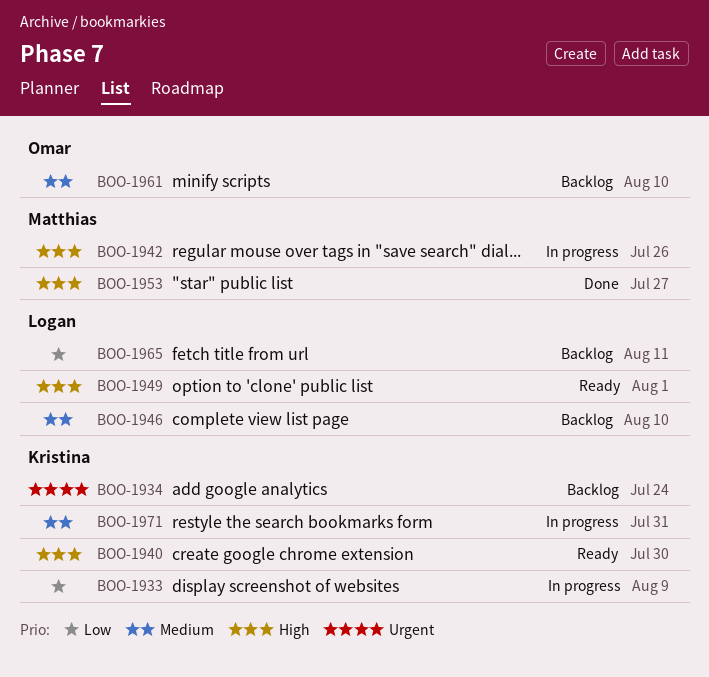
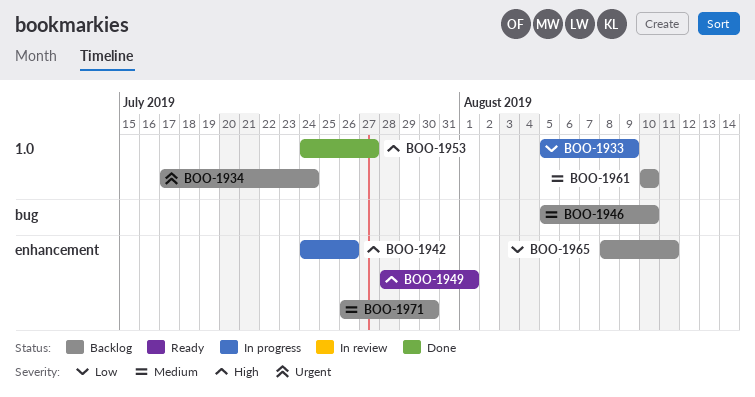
BOO-1940: present -> none
BOO-1971, status: In progress -> Backlog
BOO-1971, due: Jul 31 -> Jul 30

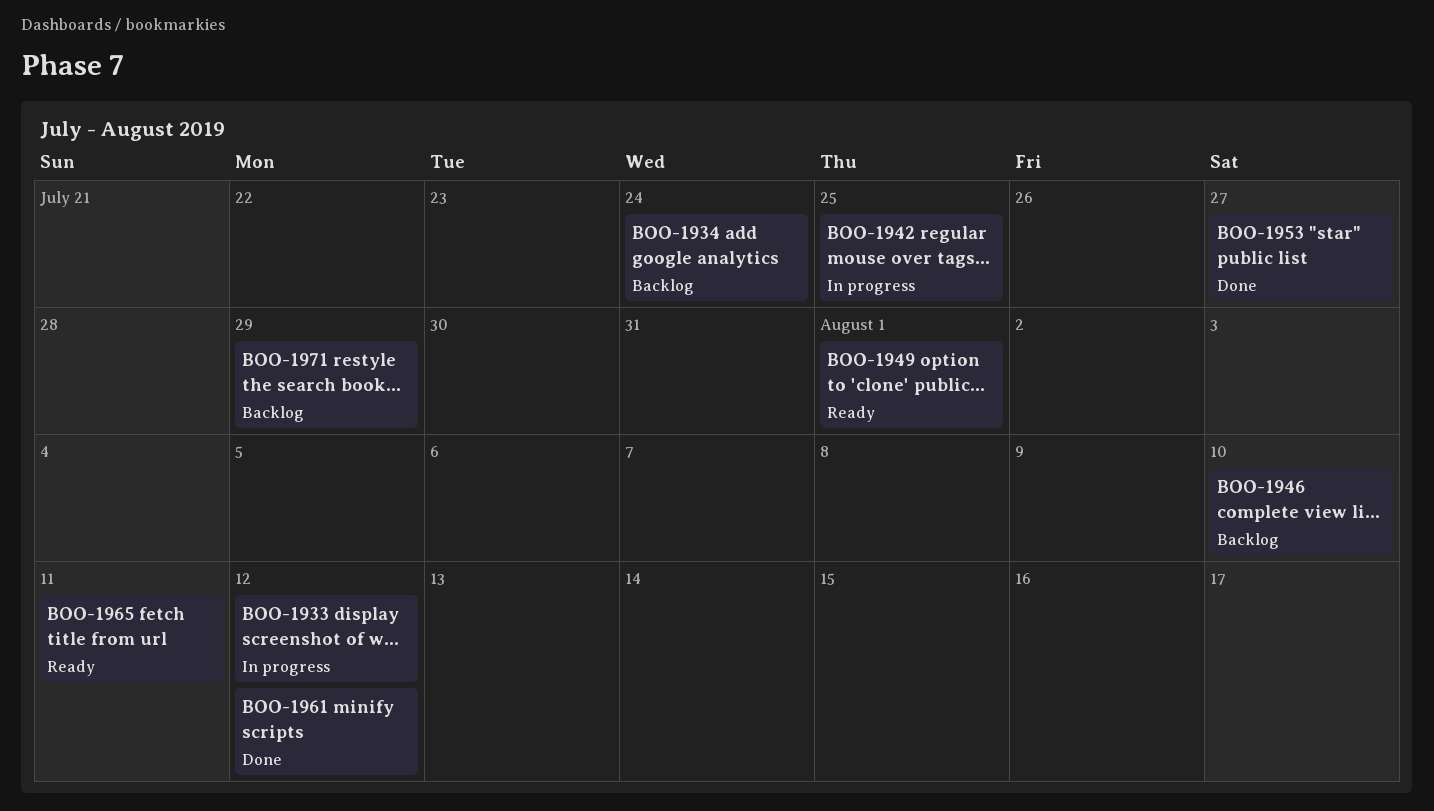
BOO-1933, due: Aug 9 -> Aug 12
BOO-1942, due: Jul 26 -> Jul 25
BOO-1961, status: Backlog -> Done
BOO-1961, due: Aug 10 -> Aug 12
BOO-1965, status: Backlog -> Ready
BOO-1971, due: Jul 30 -> Jul 29

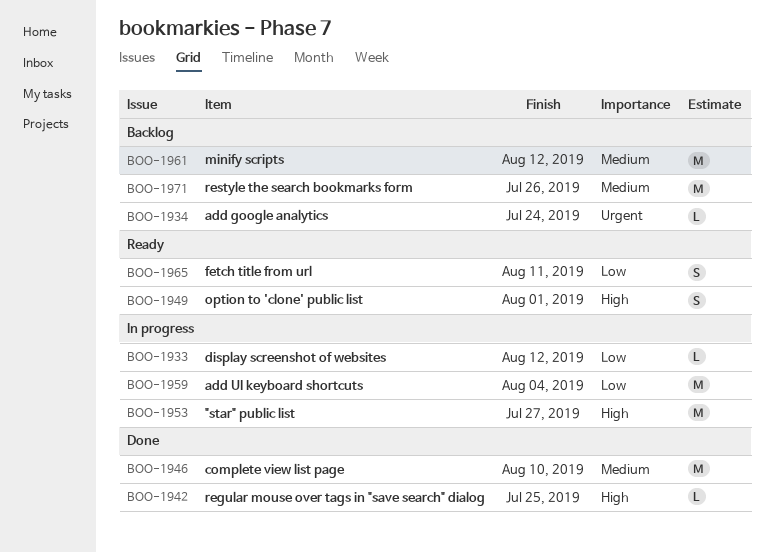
BOO-1942, status: In progress -> Done
BOO-1946, status: Backlog -> Done
BOO-1953, status: Done -> In progress
BOO-1959: none -> present
BOO-1961, status: Done -> Backlog
BOO-1971, due: Jul 29 -> Jul 26

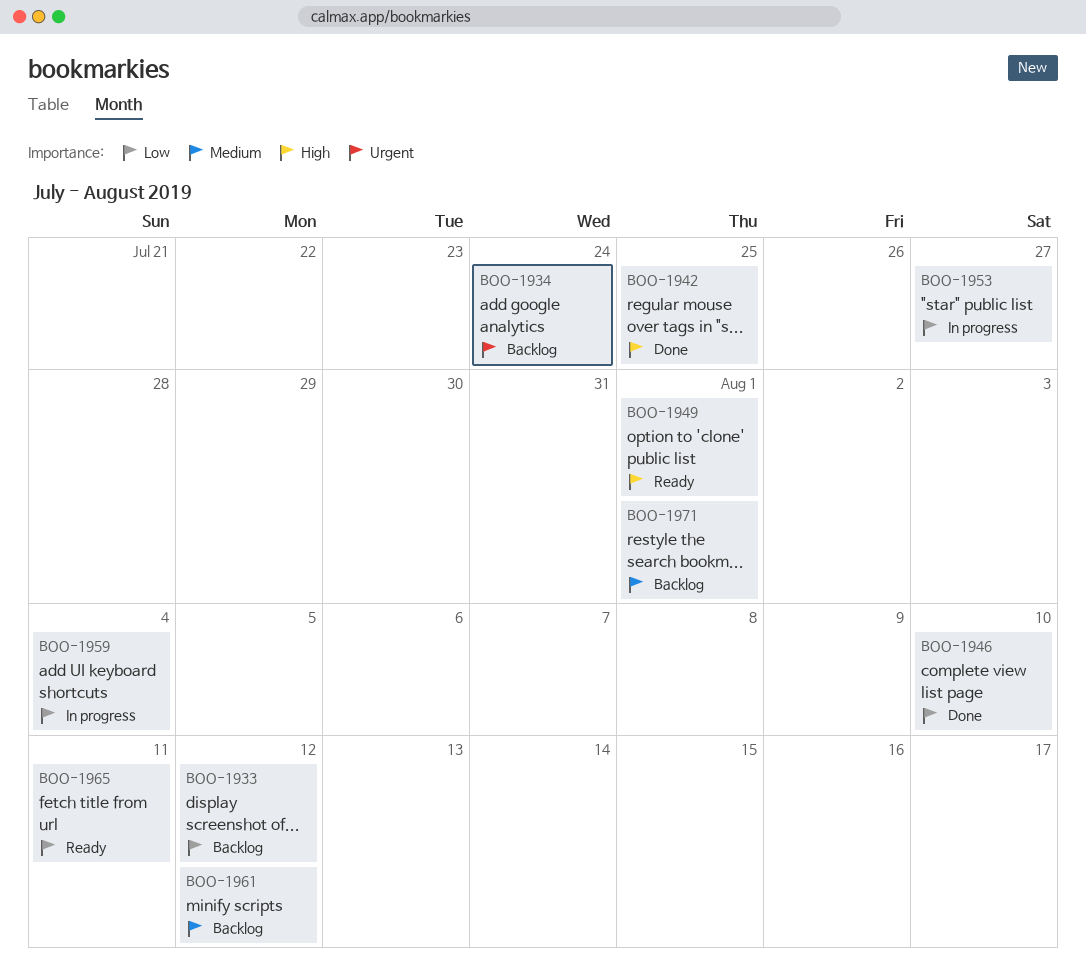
BOO-1933, status: In progress -> Backlog
BOO-1946, priority: Medium -> Low
BOO-1953, priority: High -> Low
BOO-1971, due: Jul 26 -> Aug 1

